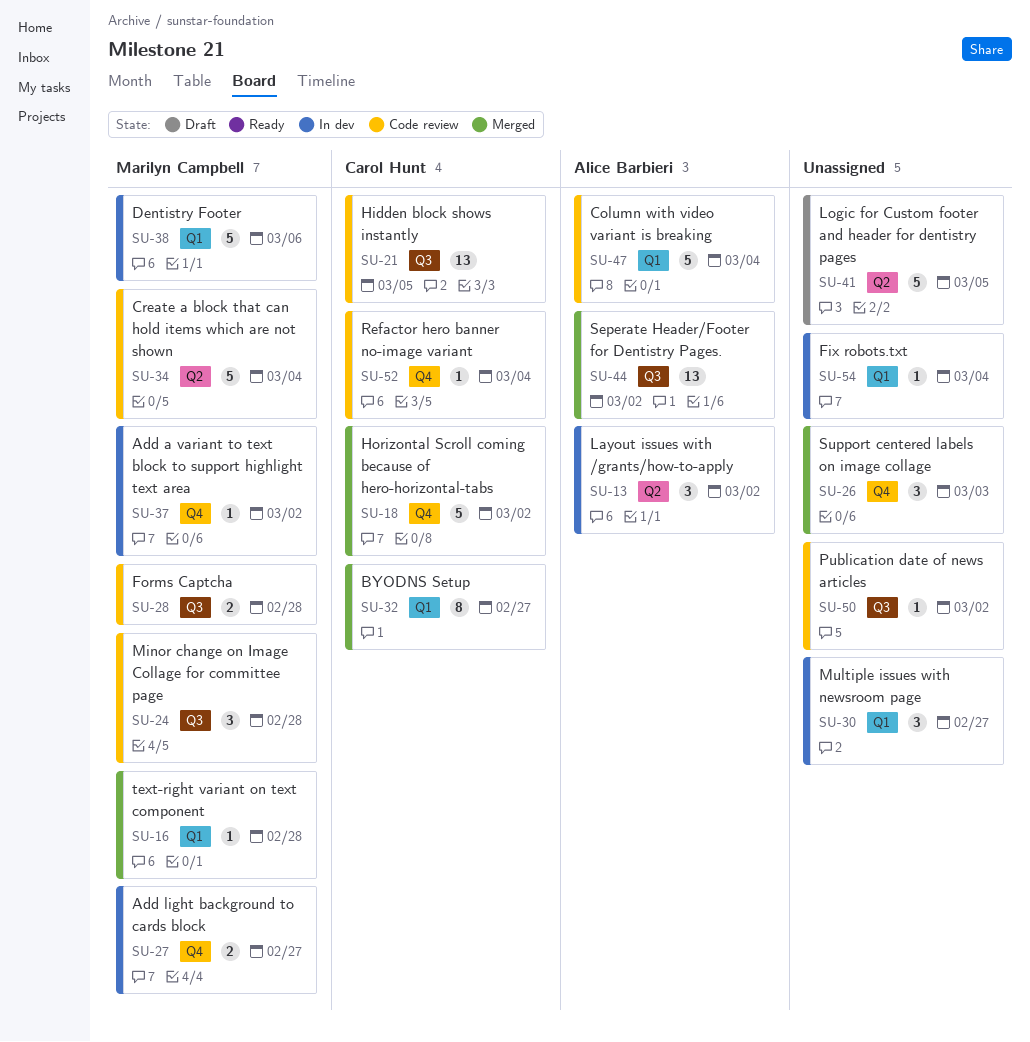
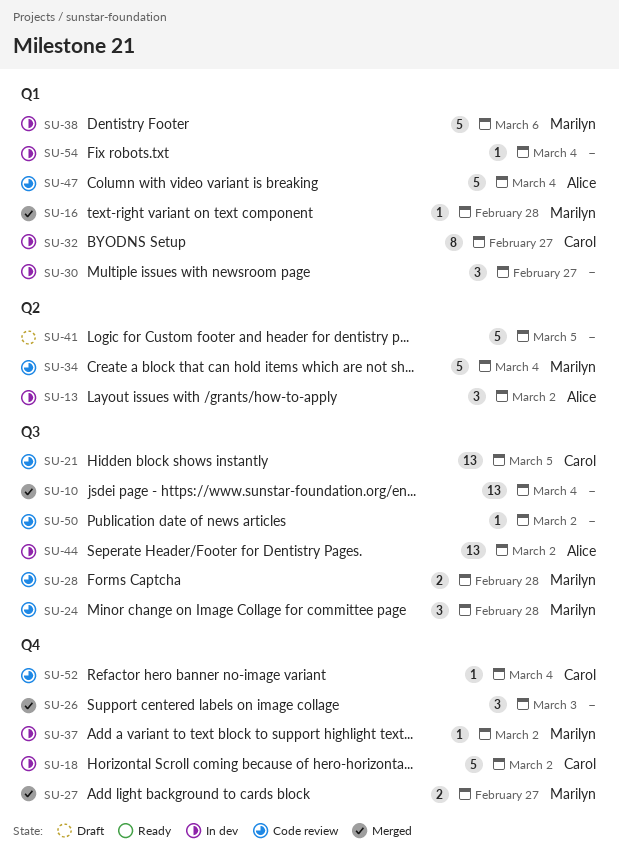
SU-10: none -> present
SU-18, status: Merged -> In dev
SU-27, status: In dev -> Merged
SU-32, status: Merged -> In dev
SU-44, status: Merged -> In dev

